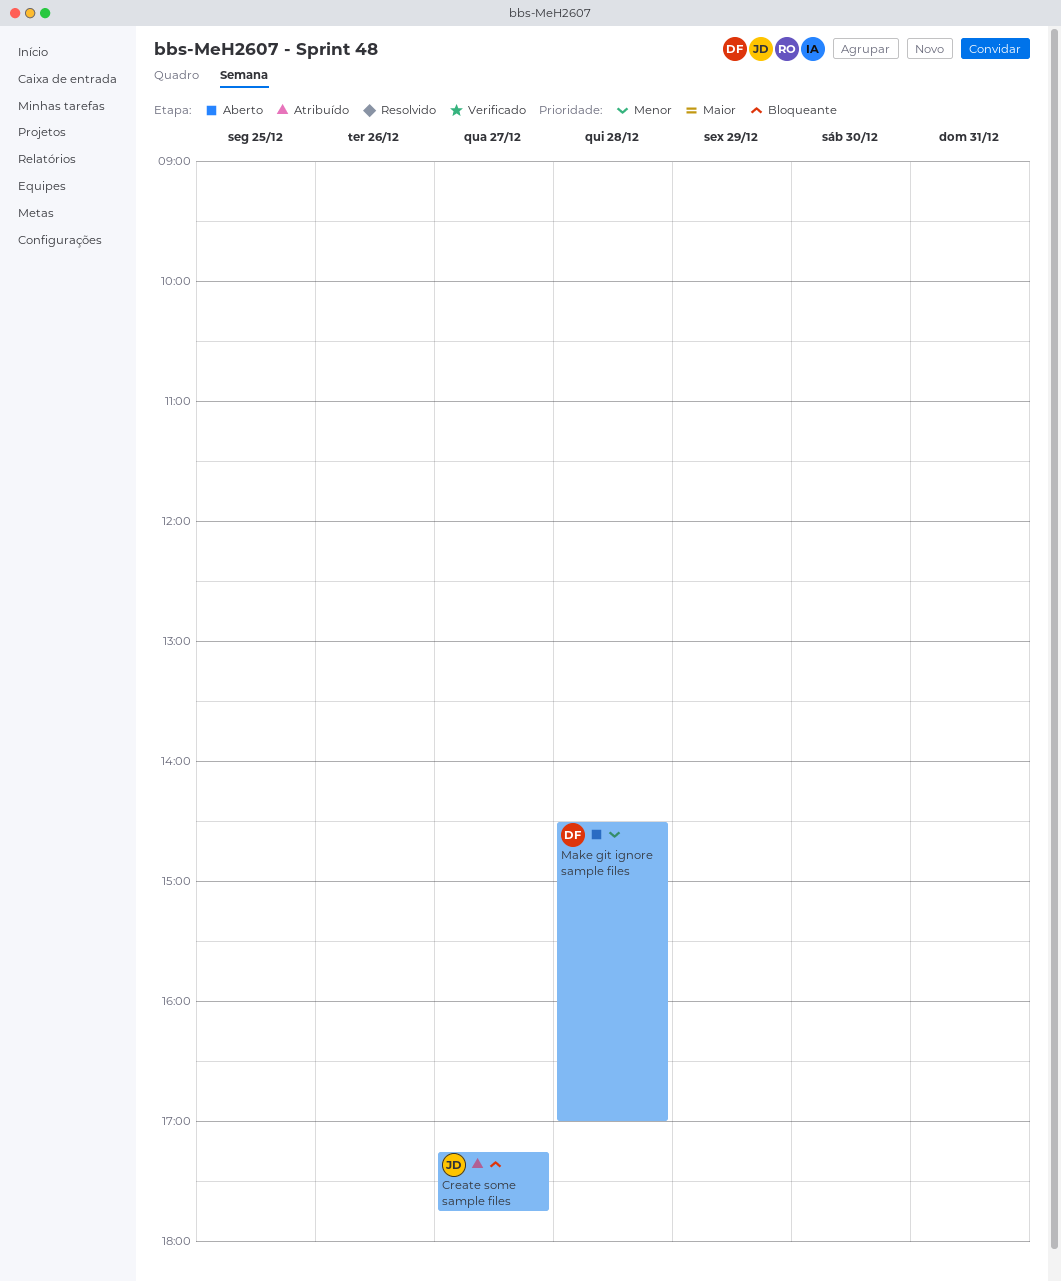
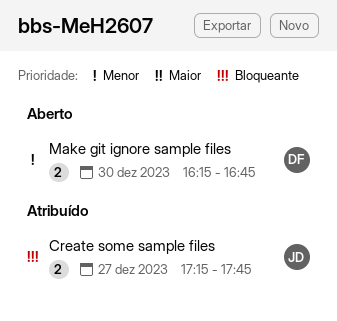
Make git ignore sample files, day: Dec 28 -> Dec 30
Make git ignore sample files, begins: 14:30 -> 16:15
Make git ignore sample files, ends: 17:00 -> 16:45

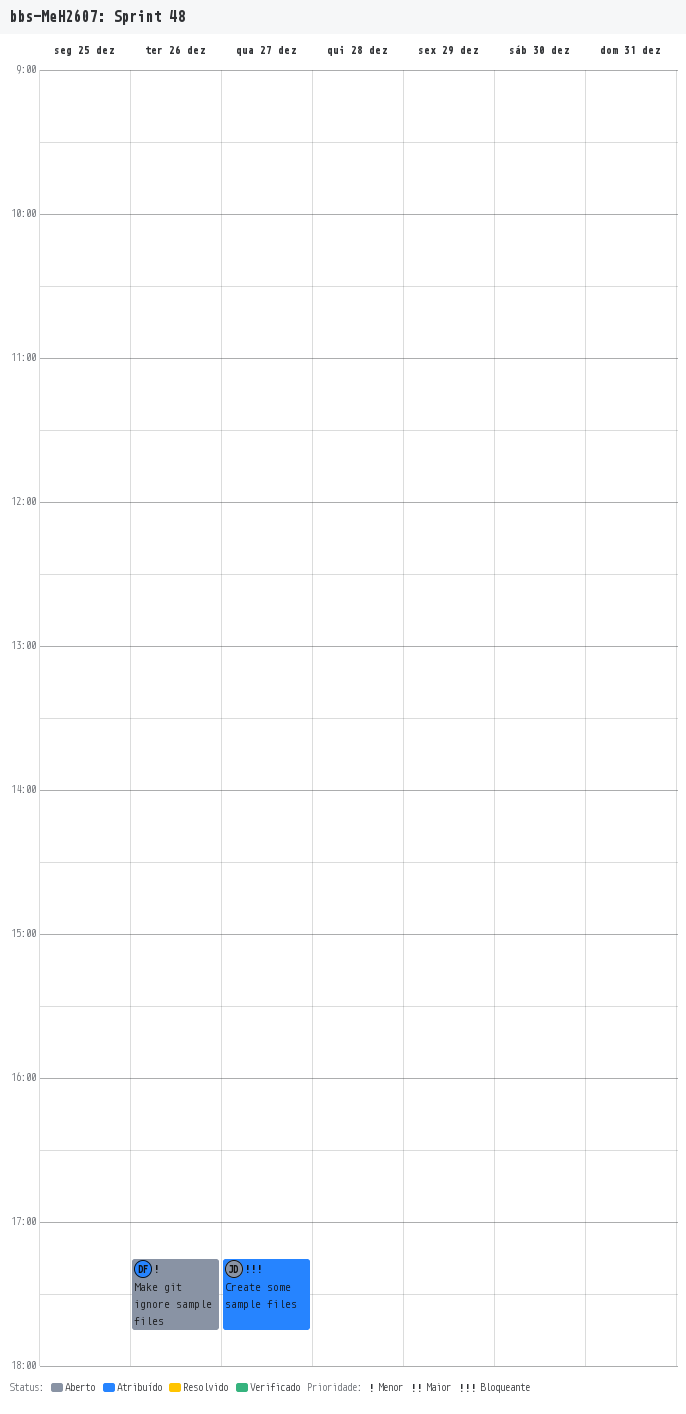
Make git ignore sample files, day: Dec 30 -> Dec 26
Make git ignore sample files, begins: 16:15 -> 17:15
Make git ignore sample files, ends: 16:45 -> 17:45

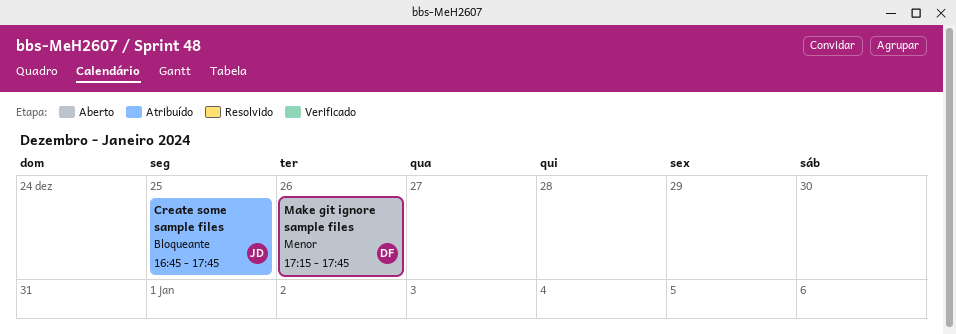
Create some sample files, day: Dec 27 -> Dec 25
Create some sample files, begins: 17:15 -> 16:45

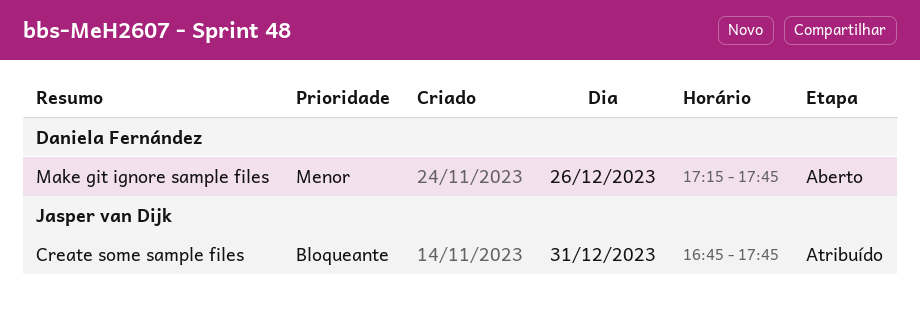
Create some sample files, day: Dec 25 -> Dec 31

